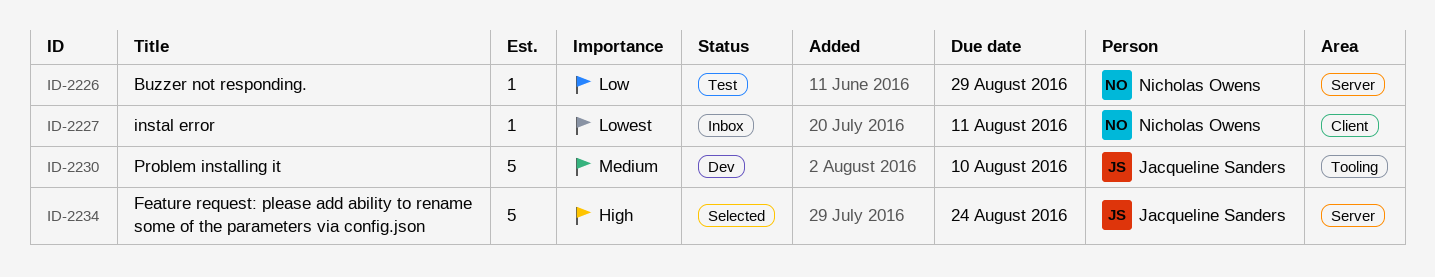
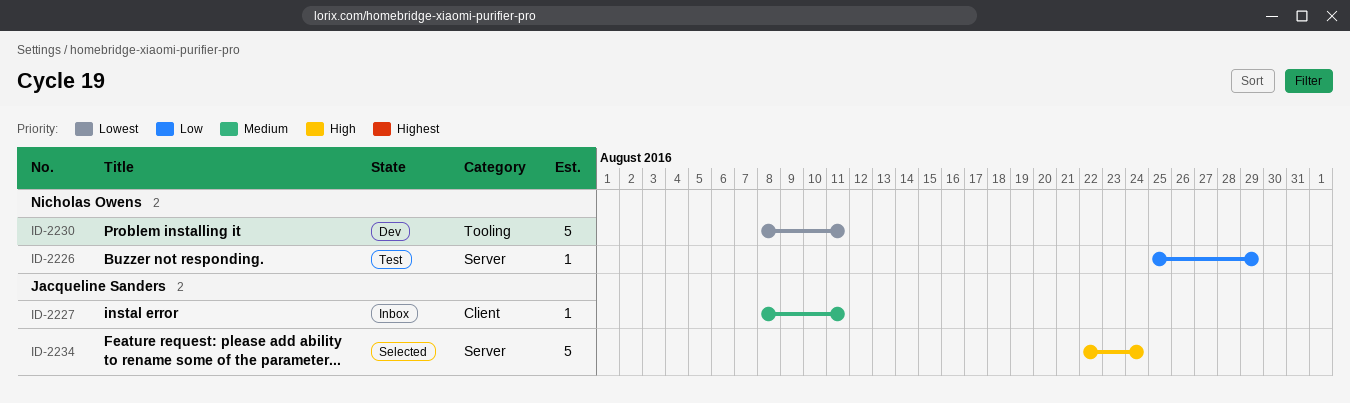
ID-2227, owner: Nicholas Owens -> Jacqueline Sanders
ID-2227, priority: Lowest -> Medium
ID-2230, owner: Jacqueline Sanders -> Nicholas Owens
ID-2230, priority: Medium -> Lowest
ID-2230, due: Aug 10 -> Aug 11

